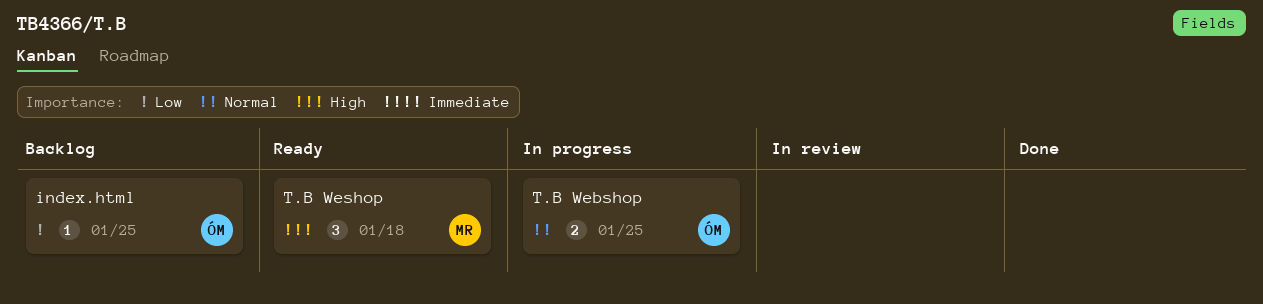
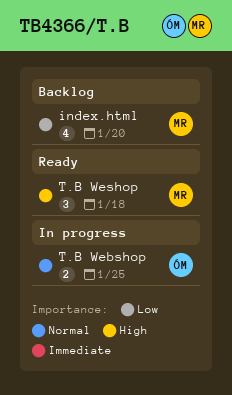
index.html, owner: ÓM -> MR
index.html, estimate: 1 -> 4
index.html, due: Jan 25 -> Jan 20

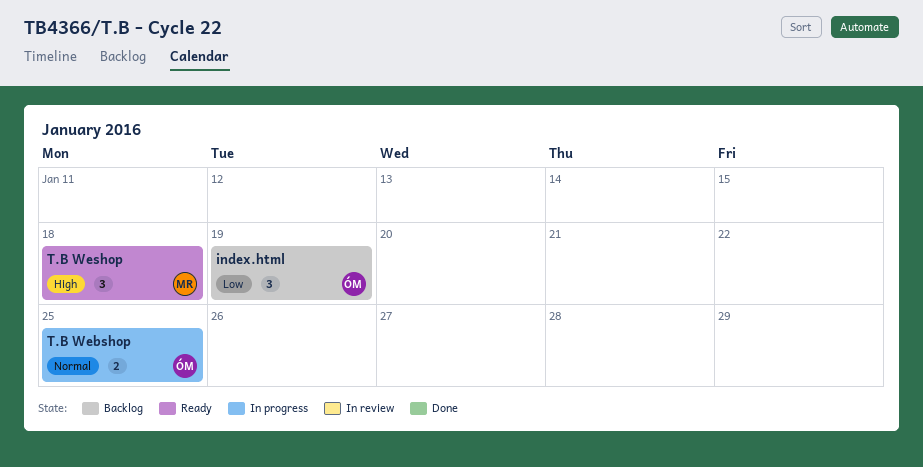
index.html, owner: MR -> ÓM
index.html, estimate: 4 -> 3
index.html, due: Jan 20 -> Jan 19

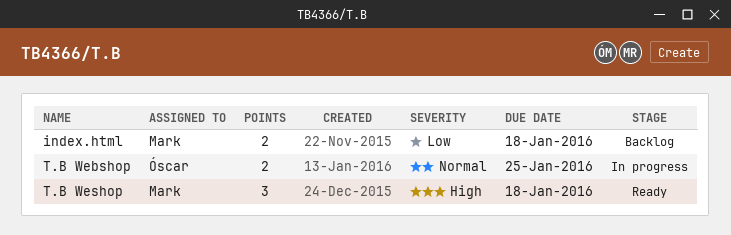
index.html, owner: Óscar -> Mark
index.html, estimate: 3 -> 2
index.html, due: Jan 19 -> Jan 18

